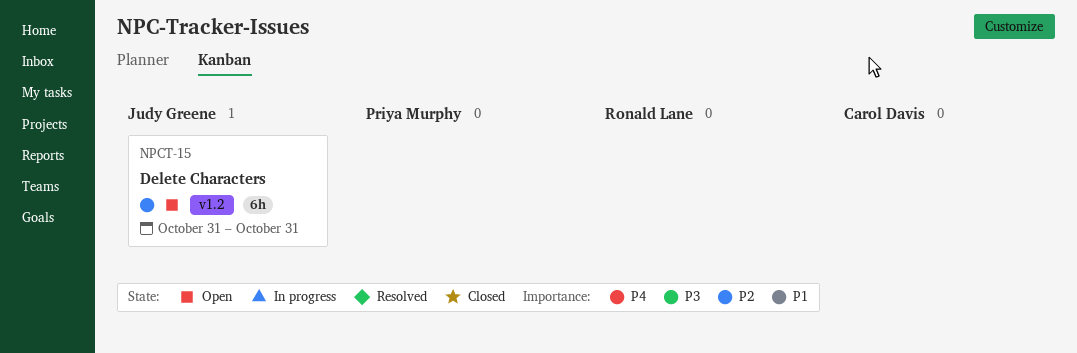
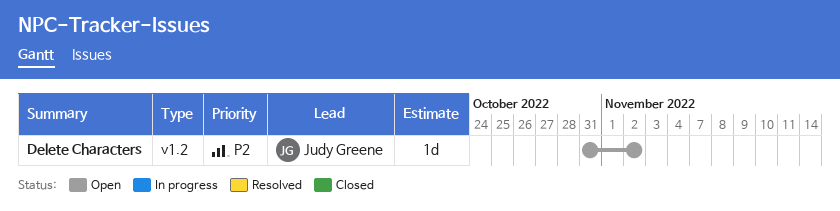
Delete Characters, estimate: 6h -> 1d
Delete Characters, due: Oct 31 -> Nov 2

